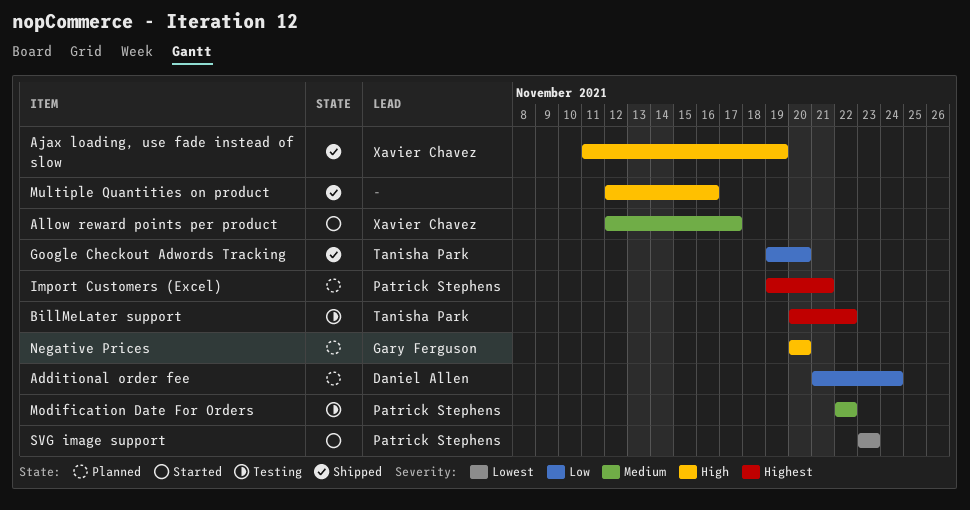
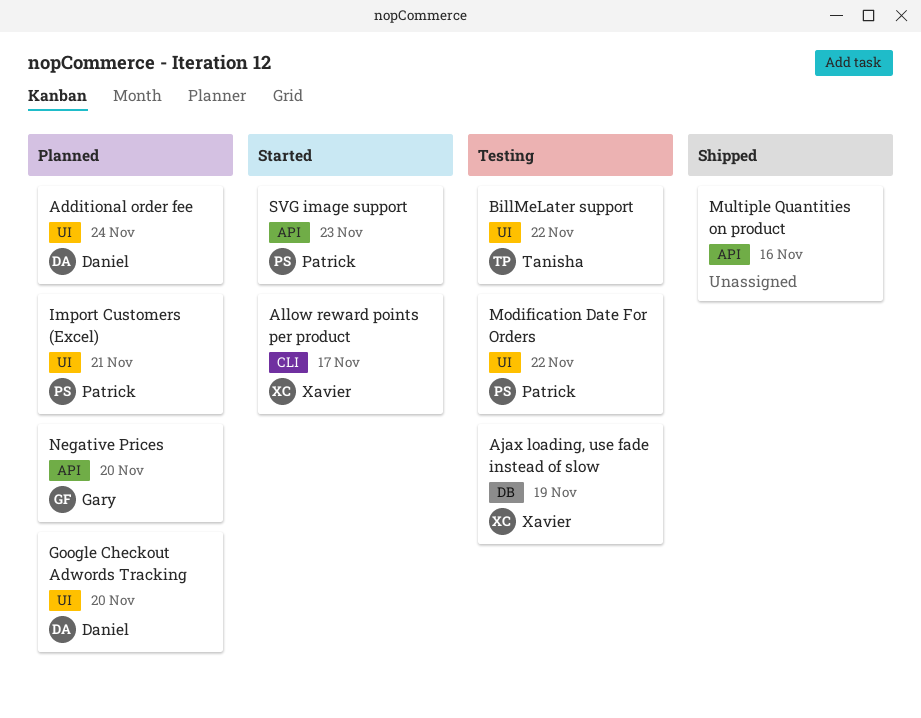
Ajax loading, use fade instead of slow, status: Shipped -> Testing
Google Checkout Adwords Tracking, status: Shipped -> Planned
Google Checkout Adwords Tracking, owner: Tanisha Park -> Daniel Allen

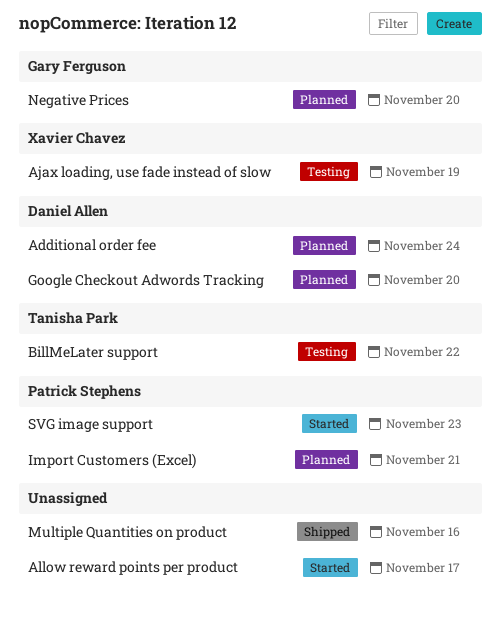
Allow reward points per product, owner: Xavier Chavez -> none
Modification Date For Orders: present -> none

